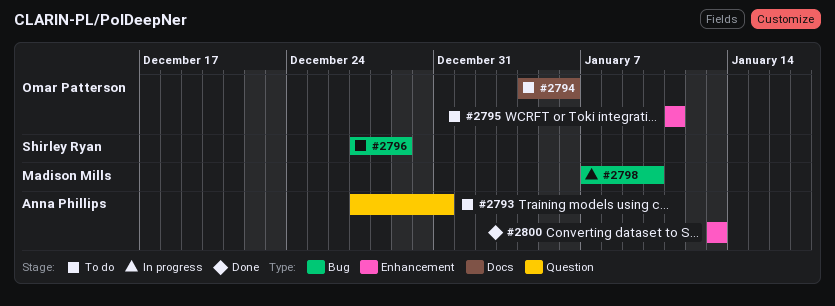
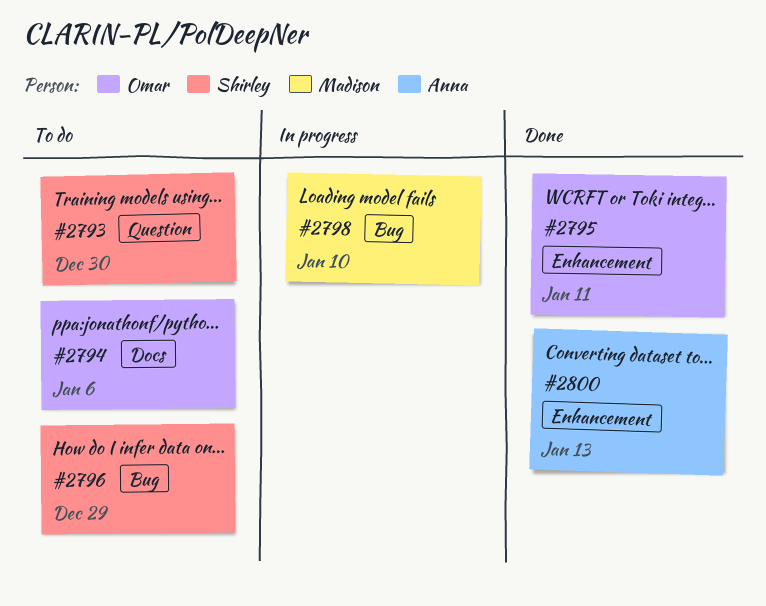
#2793, owner: Anna Phillips -> Shirley Ryan
#2793, due: Dec 31 -> Dec 30
#2795, status: To do -> Done

